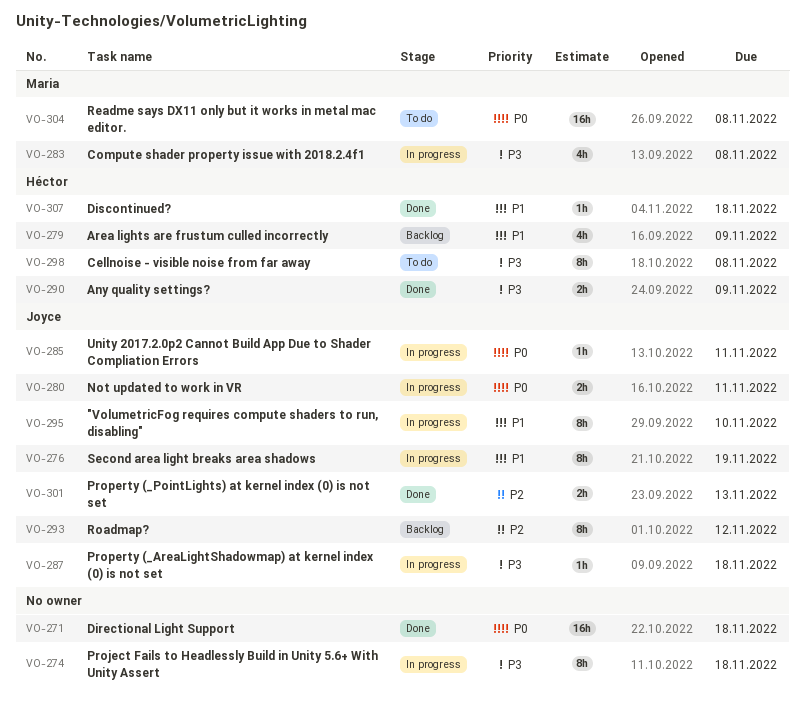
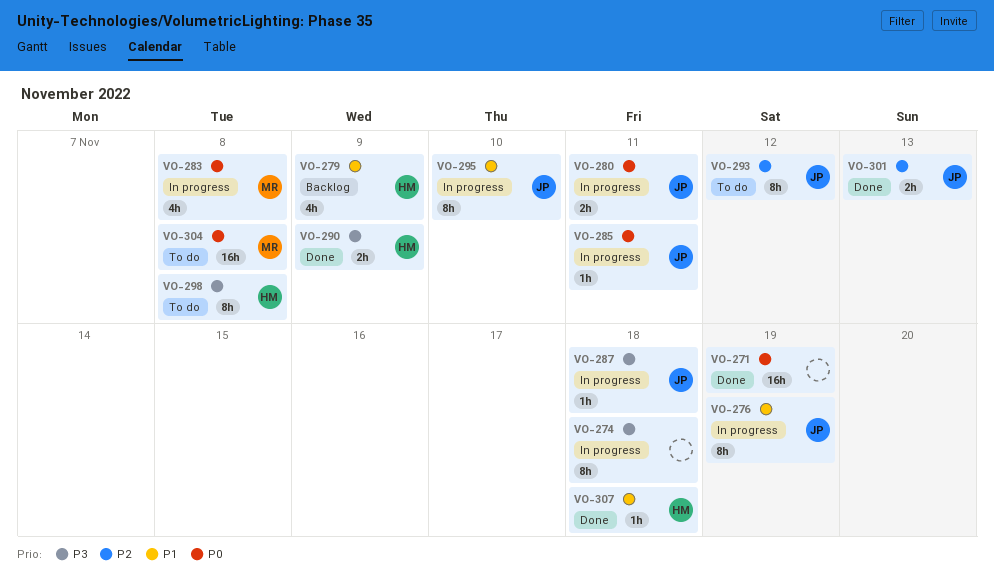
VO-271, due: Nov 18 -> Nov 19
VO-283, priority: P3 -> P0
VO-293, status: Backlog -> To do

